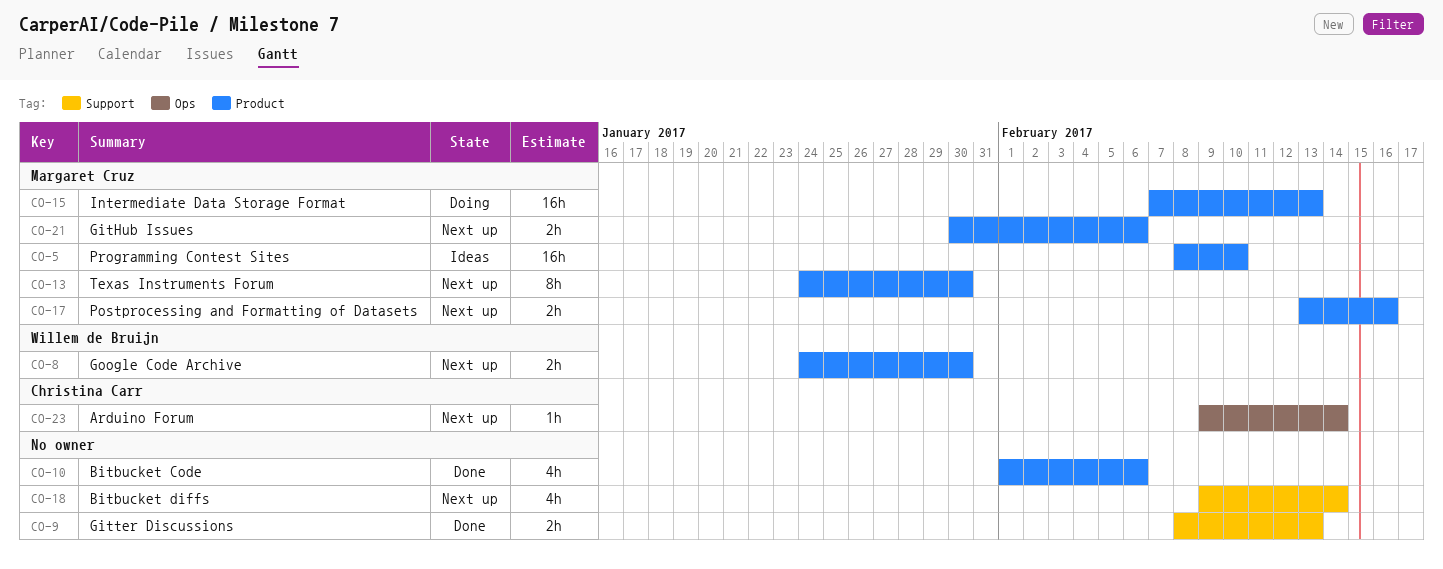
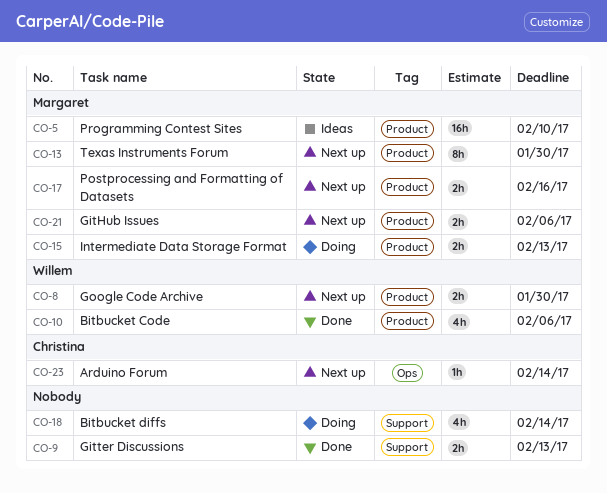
CO-10, owner: none -> Willem de Bruijn
CO-15, estimate: 16h -> 2h
CO-18, status: Next up -> Doing

